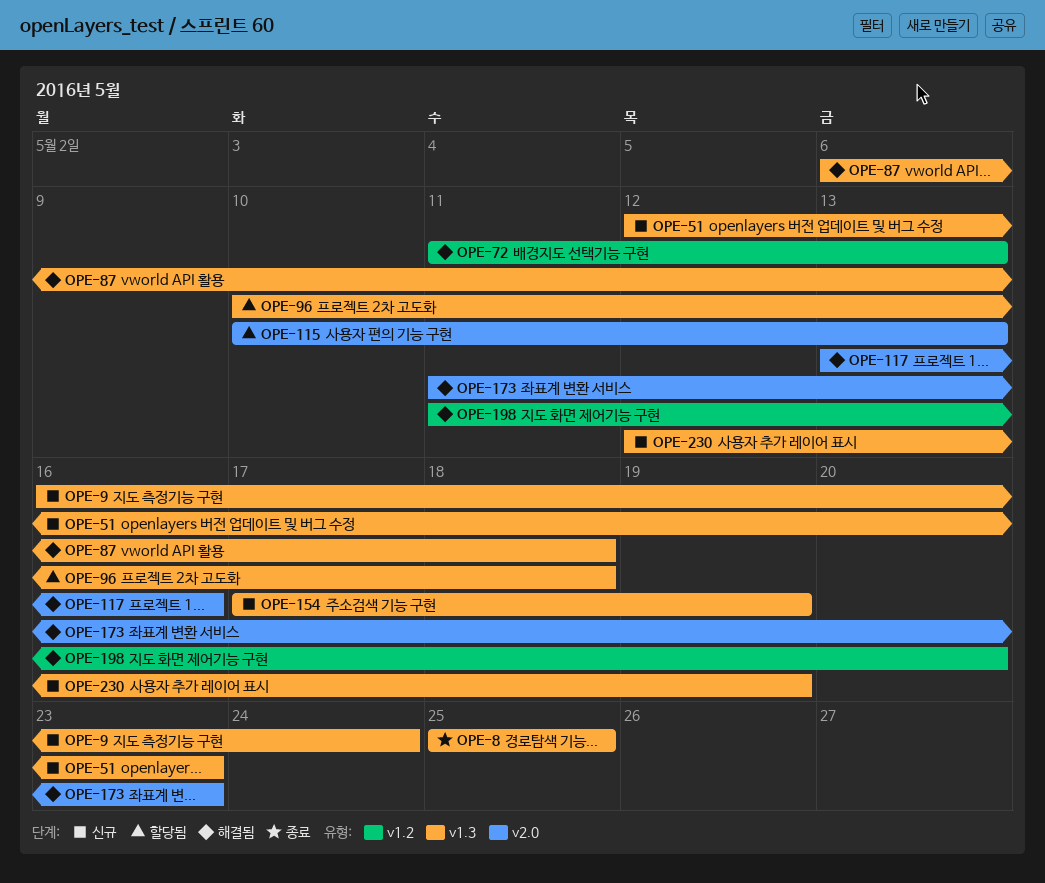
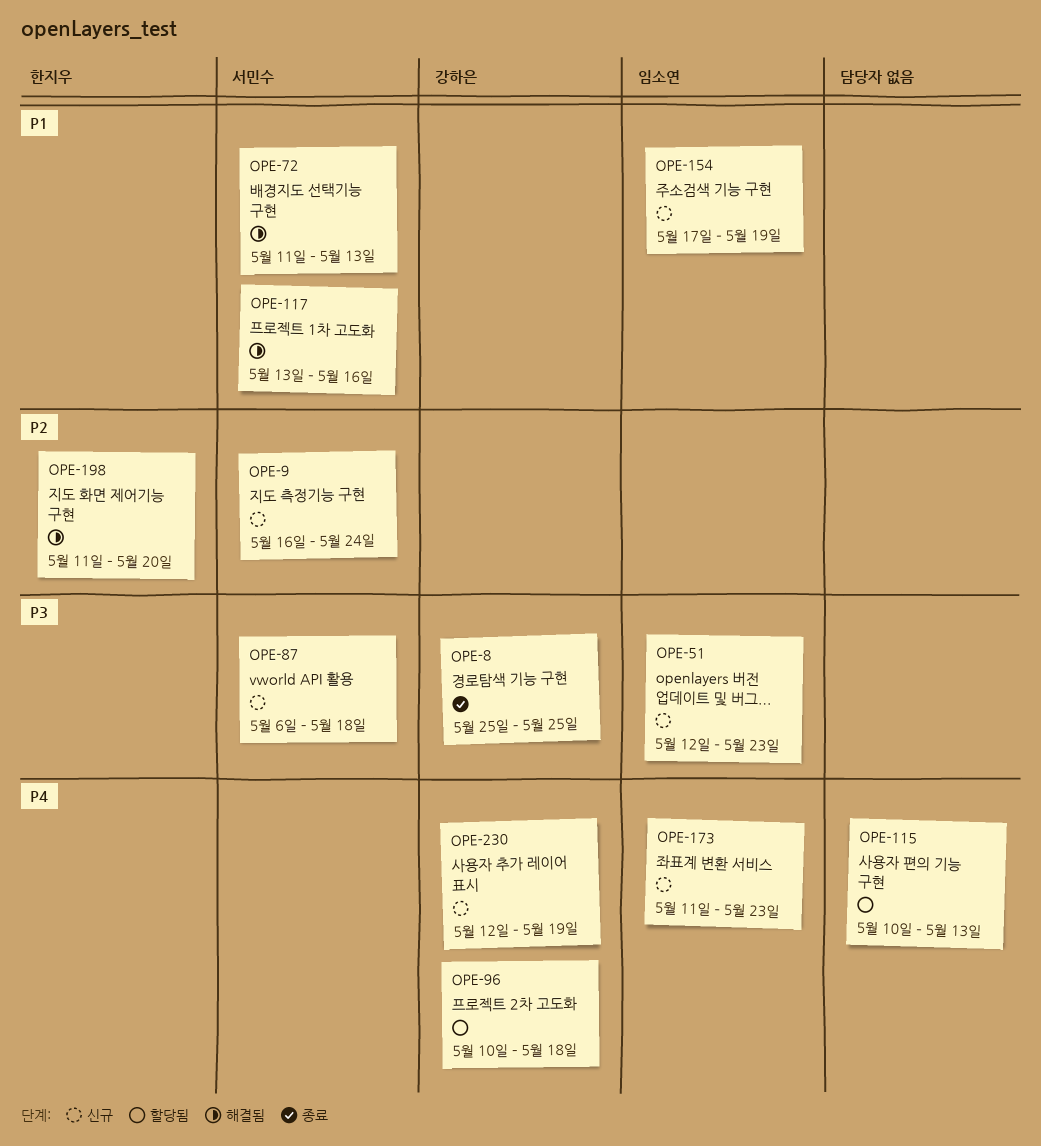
OPE-87, status: 해결됨 -> 신규
OPE-173, status: 해결됨 -> 신규

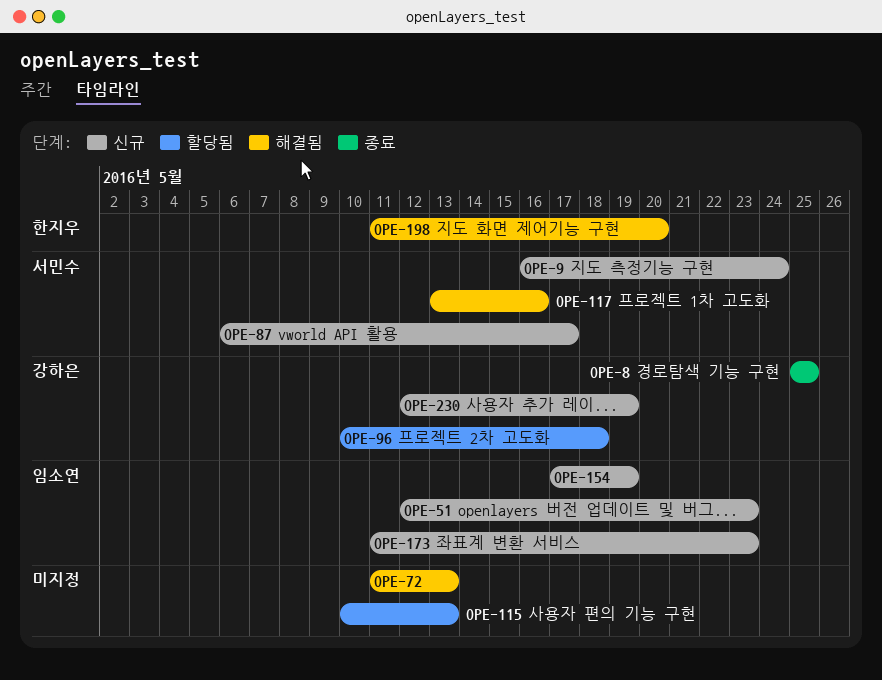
OPE-72, owner: 서민수 -> none
OPE-87, due: May 18 -> May 17

